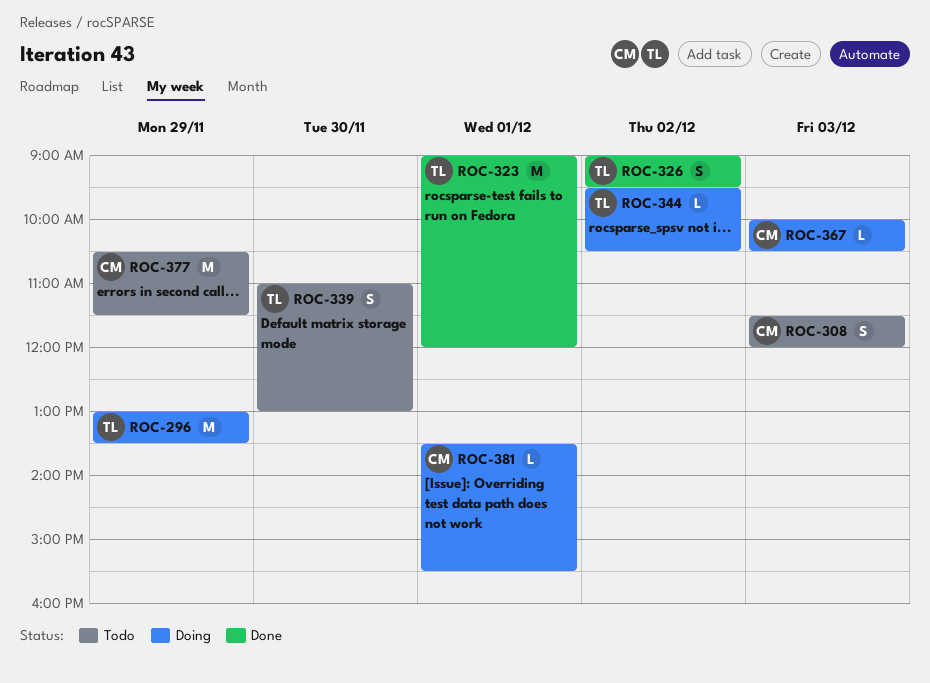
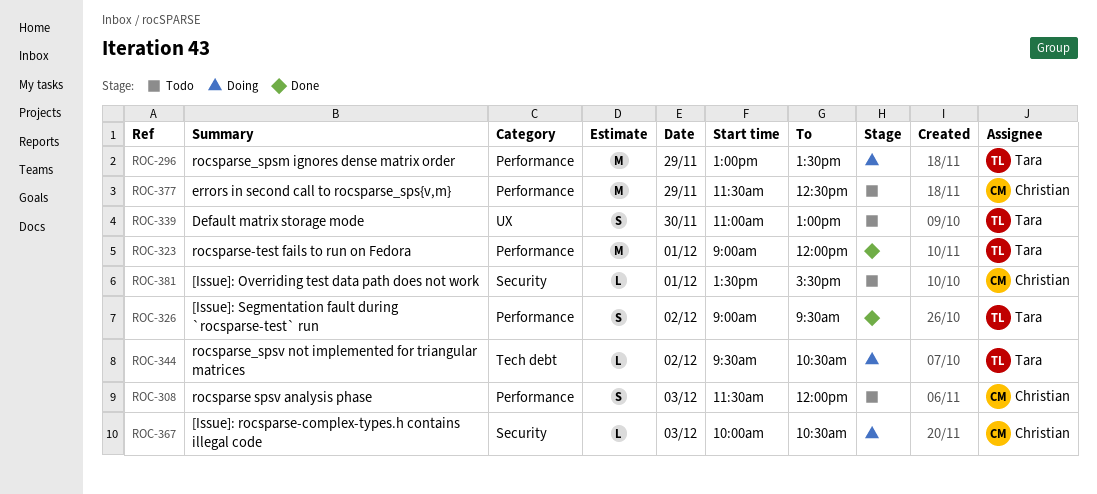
ROC-377, begins: 10:30 -> 11:30
ROC-377, ends: 11:30 -> 12:30
ROC-381, status: Doing -> Todo

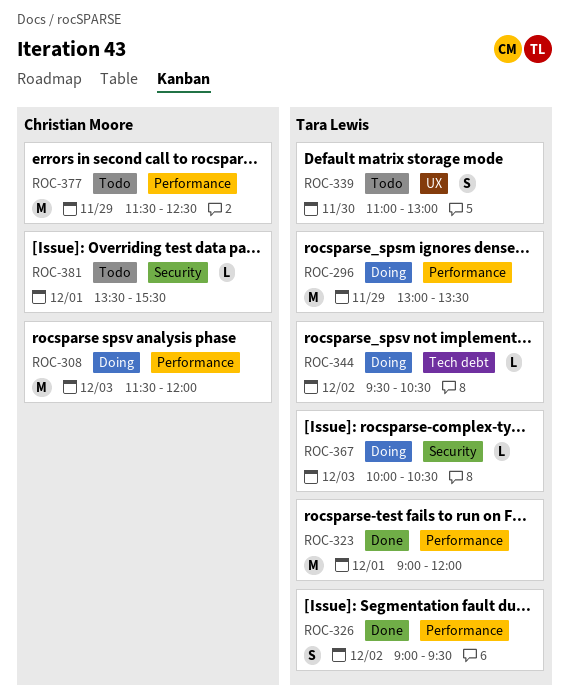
ROC-308, status: Todo -> Doing
ROC-308, estimate: S -> M
ROC-367, owner: Christian Moore -> Tara Lewis

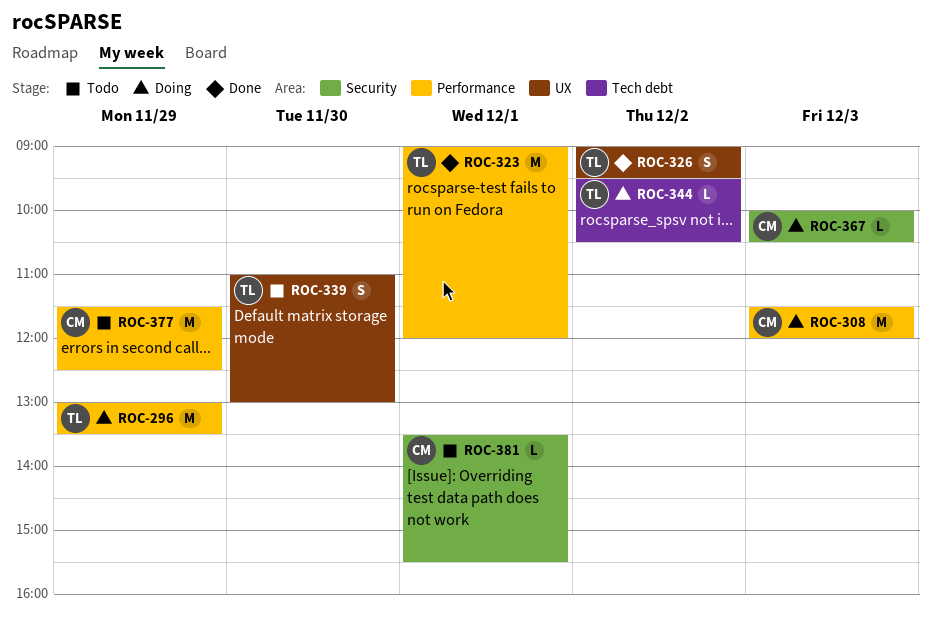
ROC-326, label: Performance -> UX
ROC-367, owner: Tara Lewis -> Christian Moore

